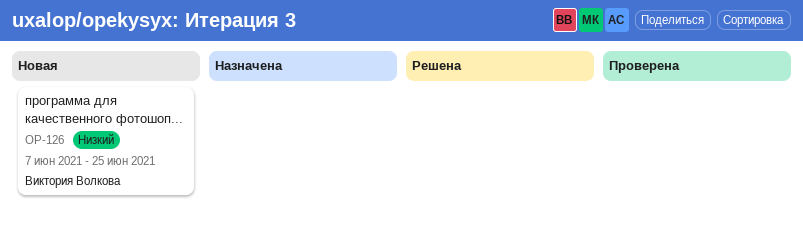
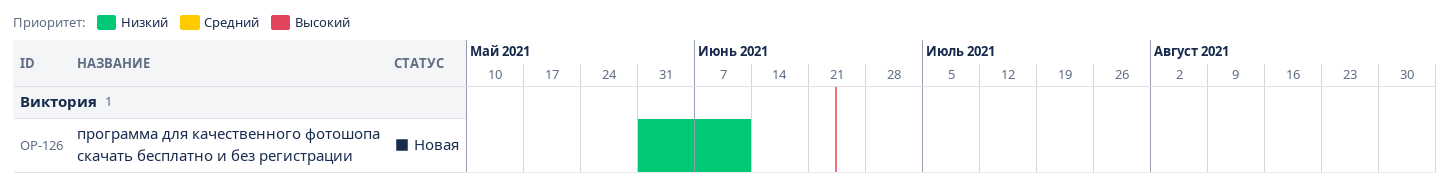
OP-126, start: Jun 7 -> May 31
OP-126, due: Jun 25 -> Jun 11

